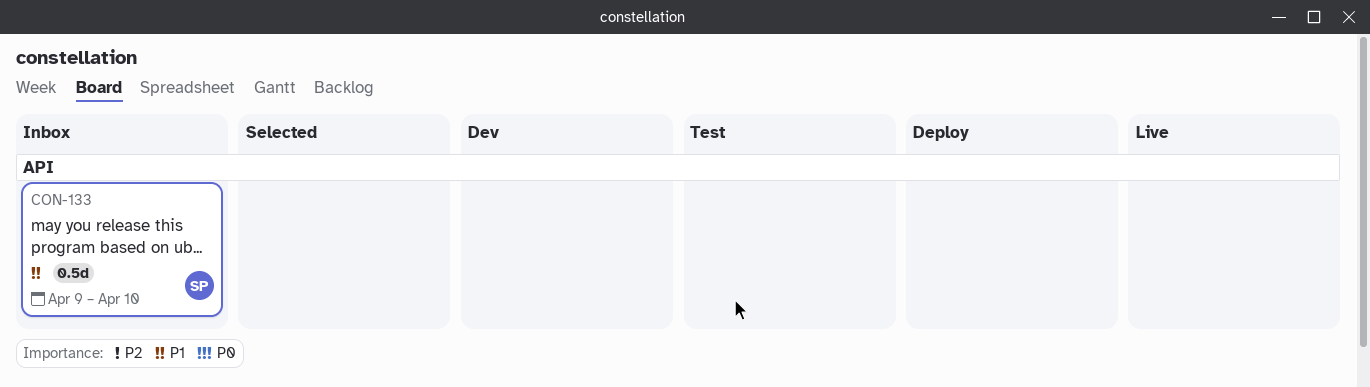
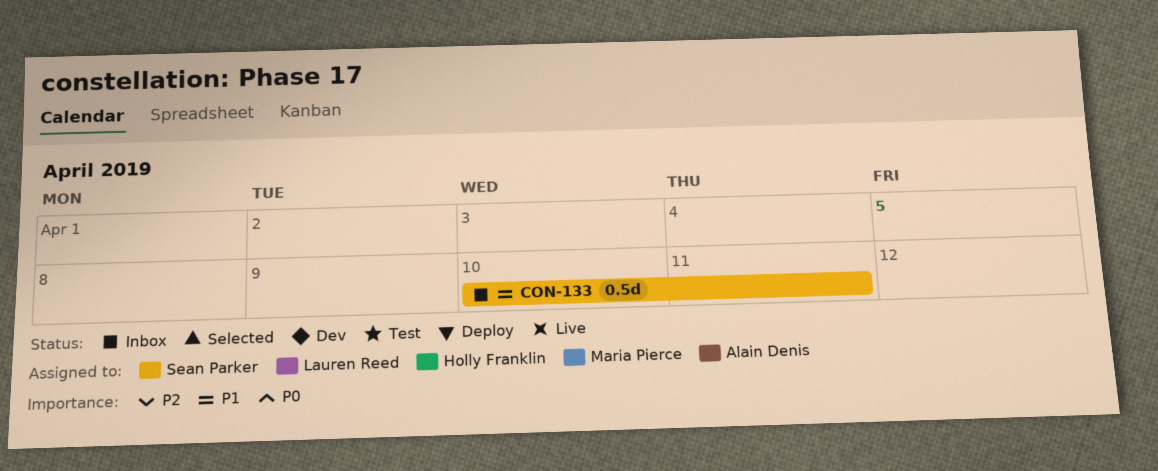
CON-133, start: Apr 9 -> Apr 10
CON-133, due: Apr 10 -> Apr 11

